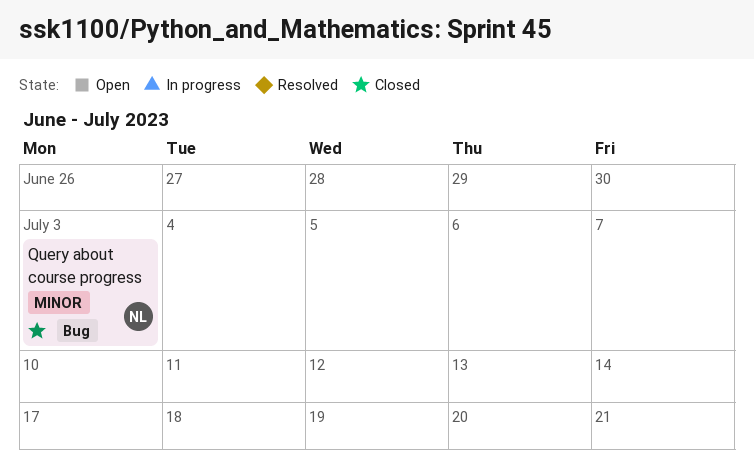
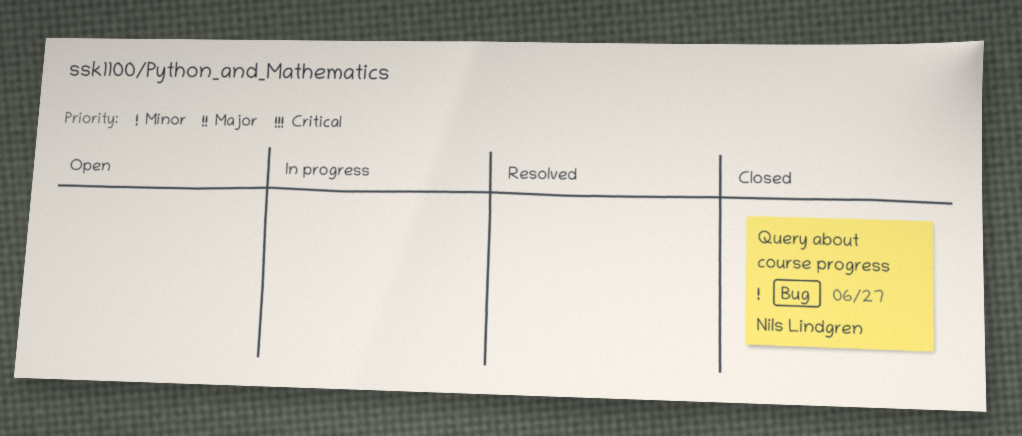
Query about course progress, due: Jul 3 -> Jun 27

